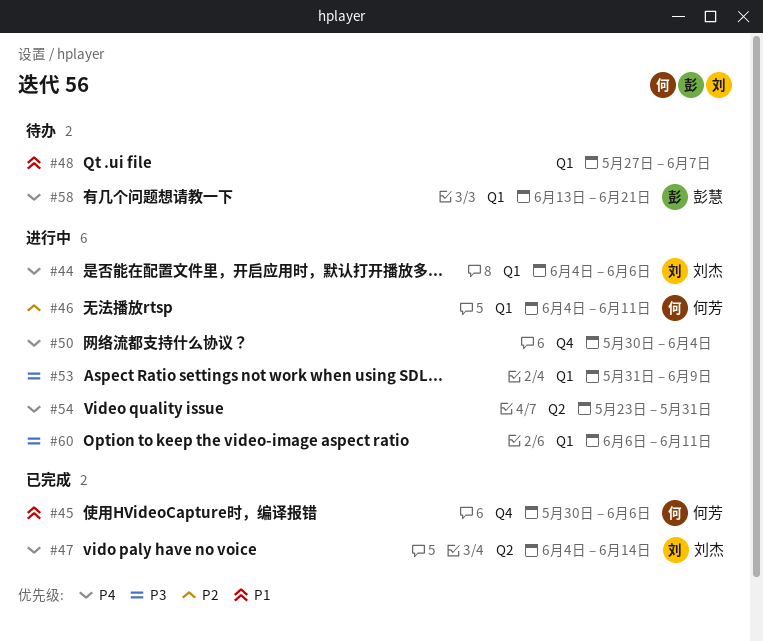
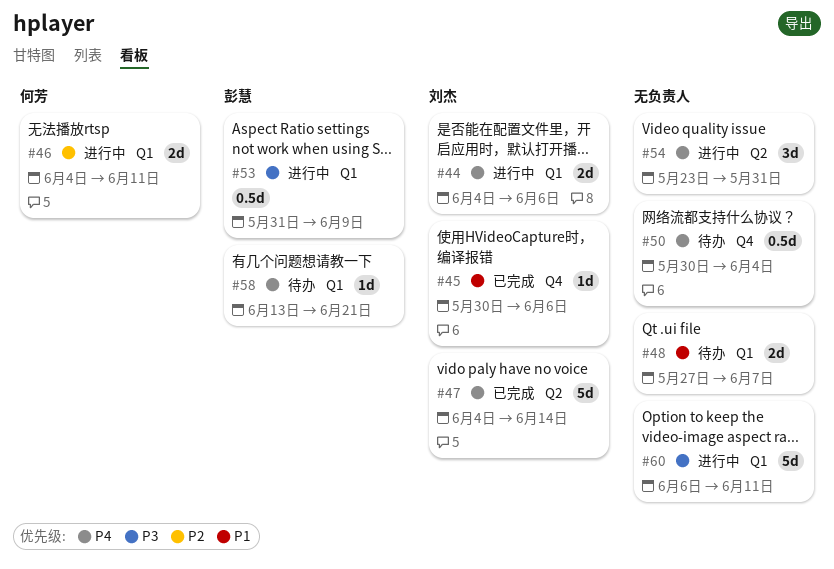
#45, owner: 何芳 -> 刘杰
#50, status: 进行中 -> 待办
#53, owner: none -> 彭慧

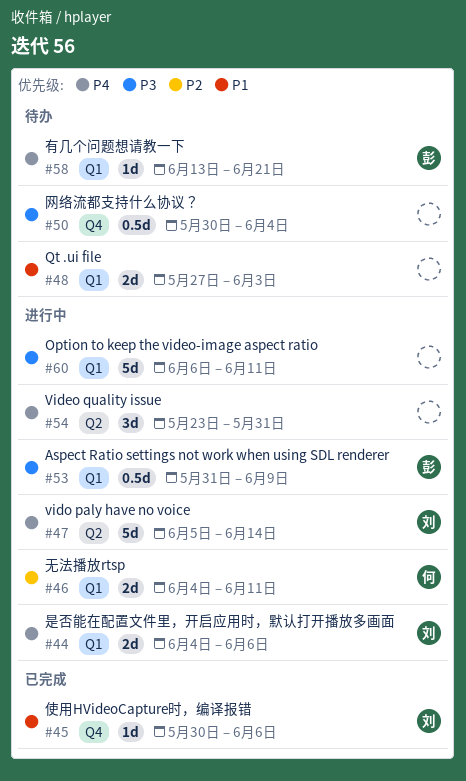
#47, status: 已完成 -> 进行中
#47, start: Jun 4 -> Jun 5
#48, due: Jun 7 -> Jun 3
#50, priority: P4 -> P3

